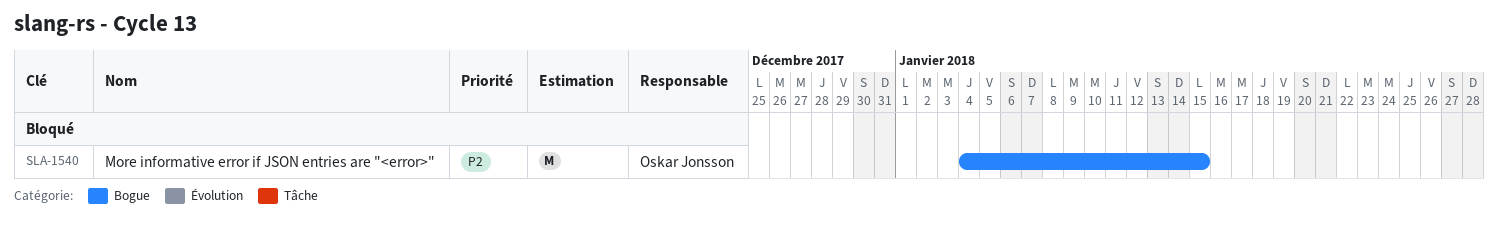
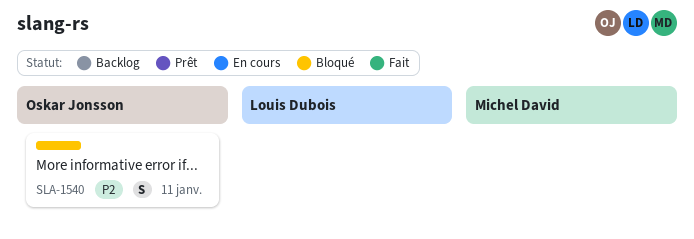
SLA-1540, estimate: M -> S
SLA-1540, due: Jan 15 -> Jan 11

